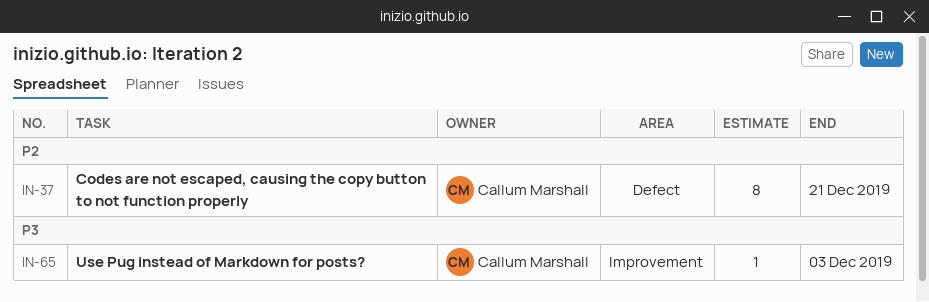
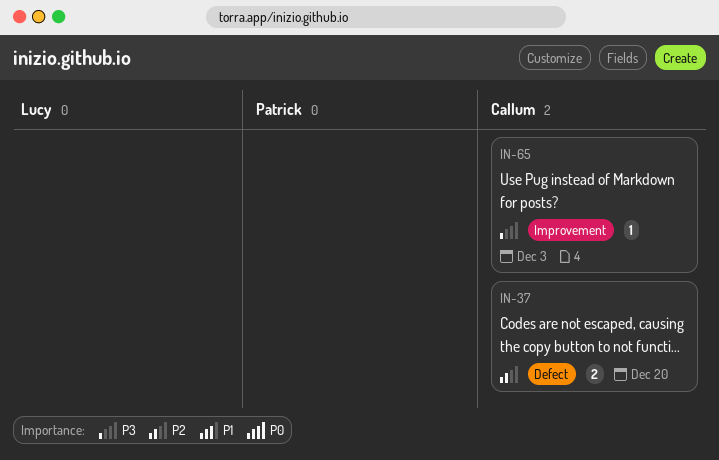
IN-37, estimate: 8 -> 2
IN-37, due: Dec 21 -> Dec 20

